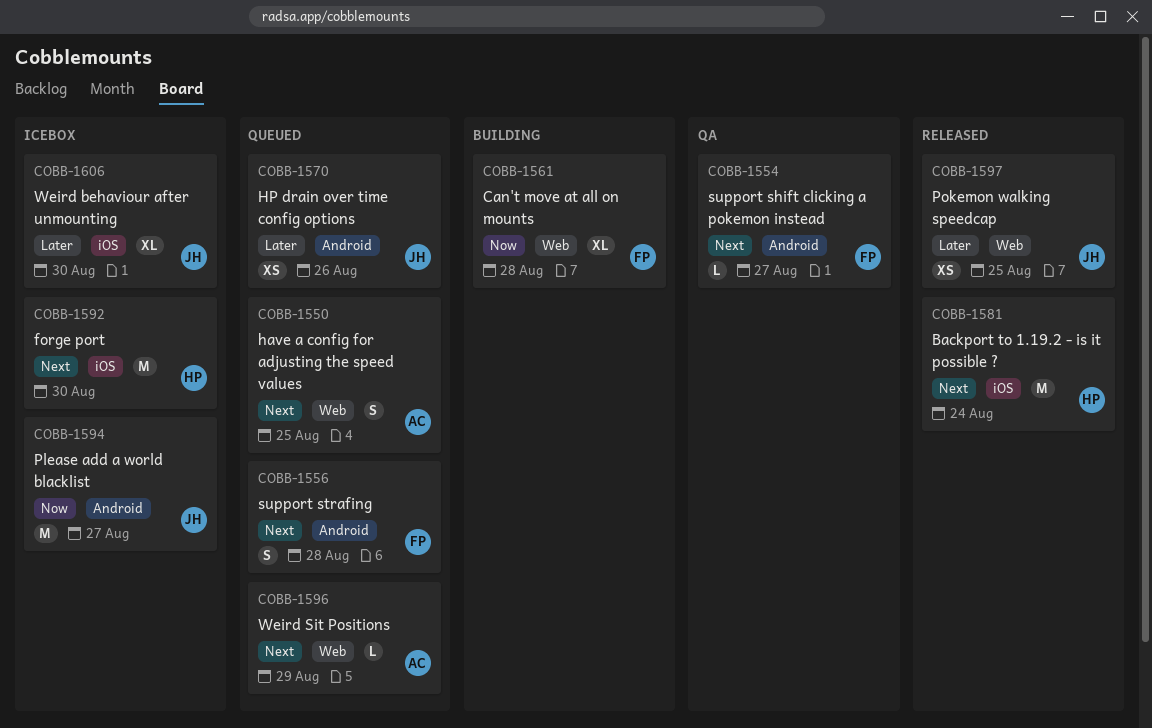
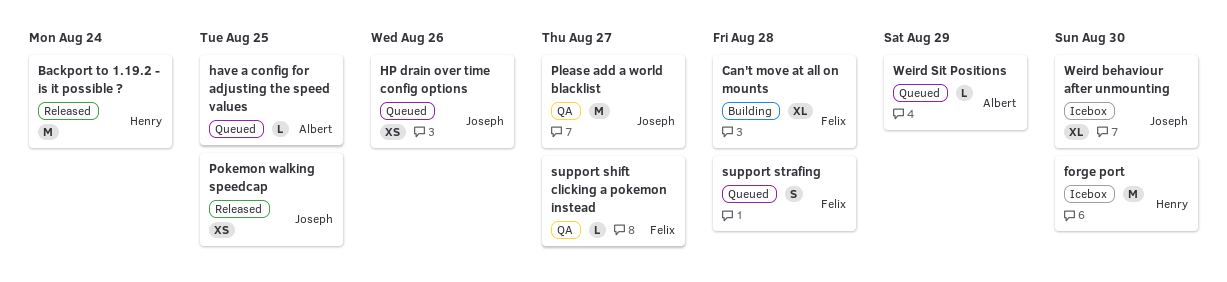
have a config for adjusting the speed values, estimate: S -> L
Please add a world blacklist, status: Icebox -> QA

